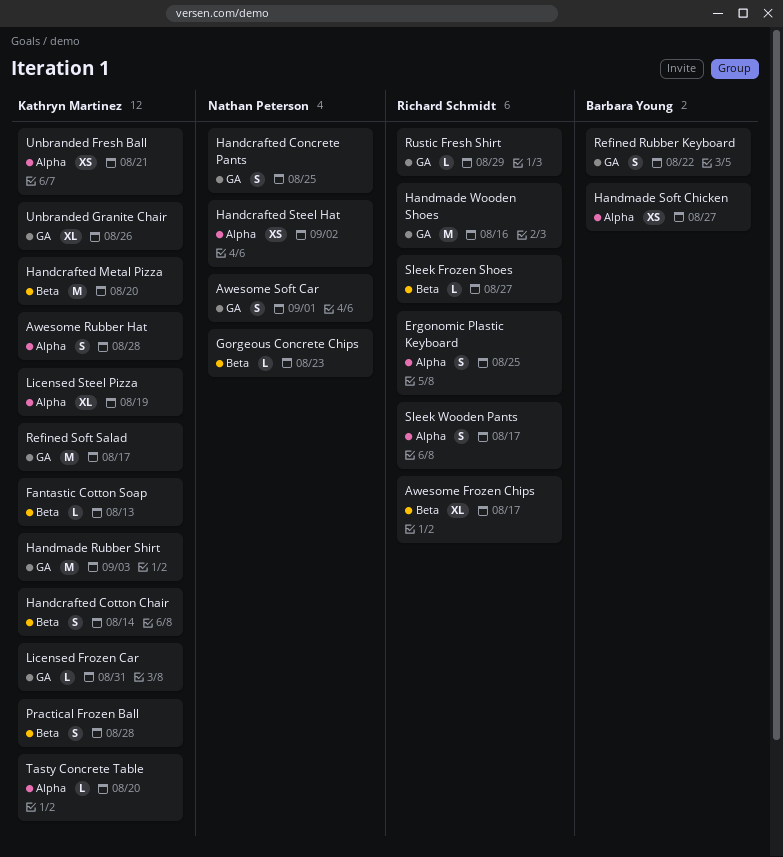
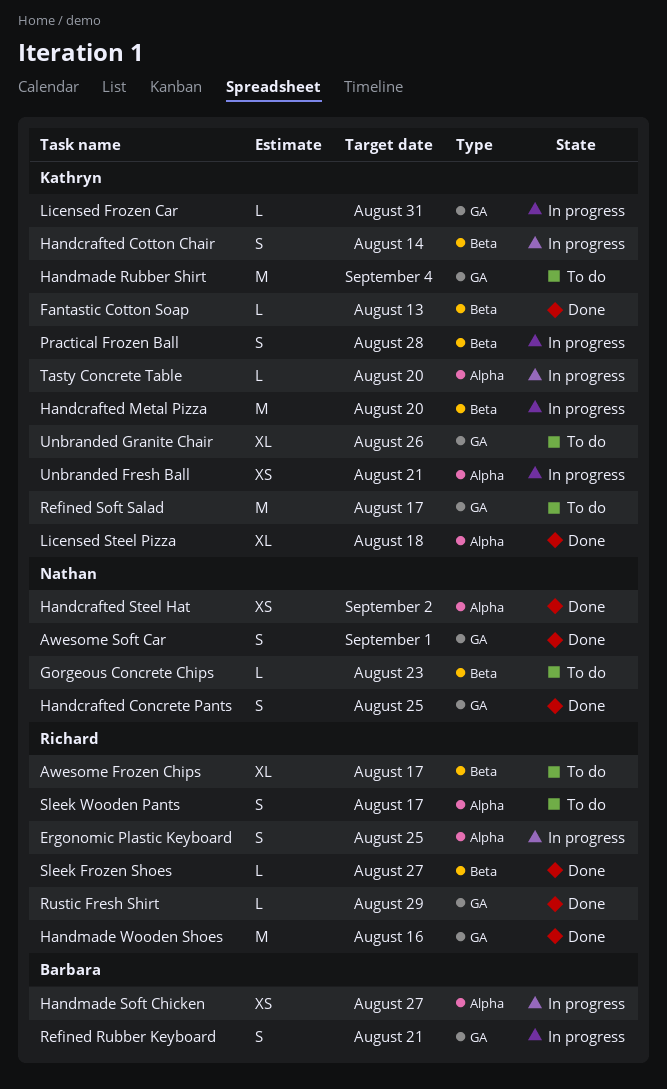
Awesome Rubber Hat: present -> none
Handmade Rubber Shirt, due: Sep 3 -> Sep 4
Licensed Steel Pizza, due: Aug 19 -> Aug 18
Refined Rubber Keyboard, due: Aug 22 -> Aug 21

